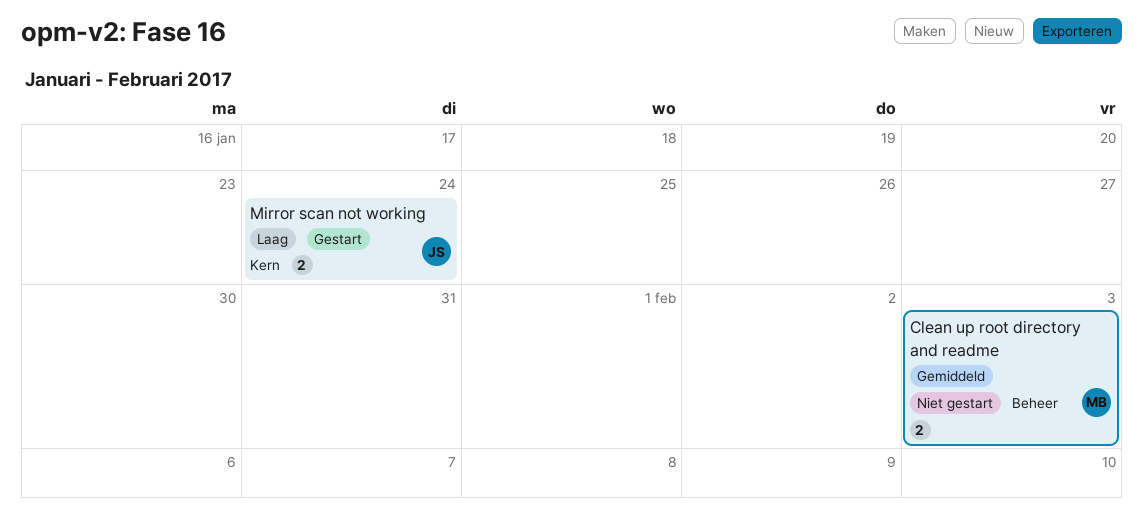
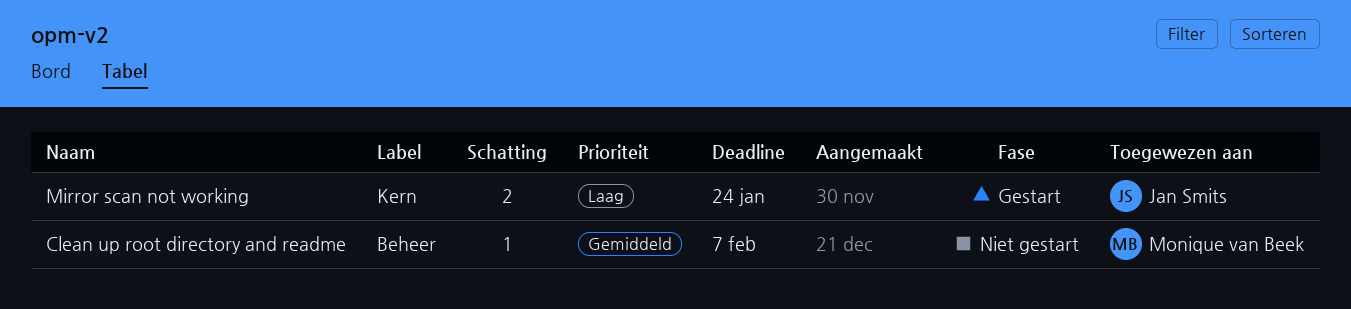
Clean up root directory and readme, estimate: 2 -> 1
Clean up root directory and readme, due: Feb 3 -> Feb 7

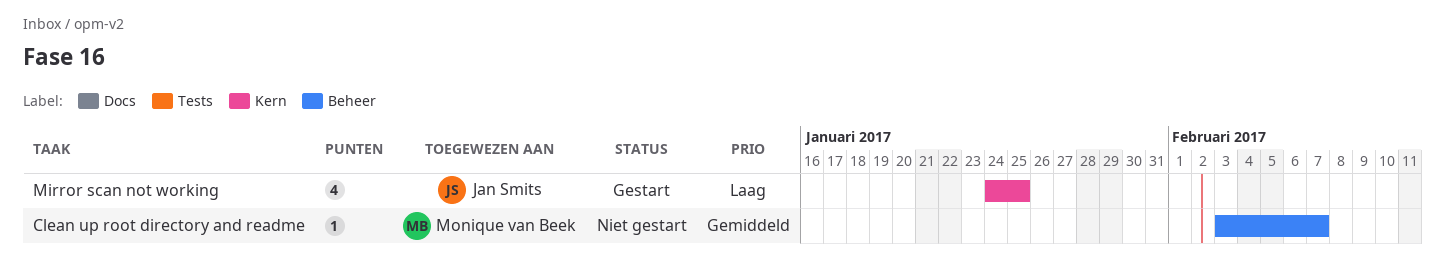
Mirror scan not working, estimate: 2 -> 4
Mirror scan not working, due: Jan 24 -> Jan 25

